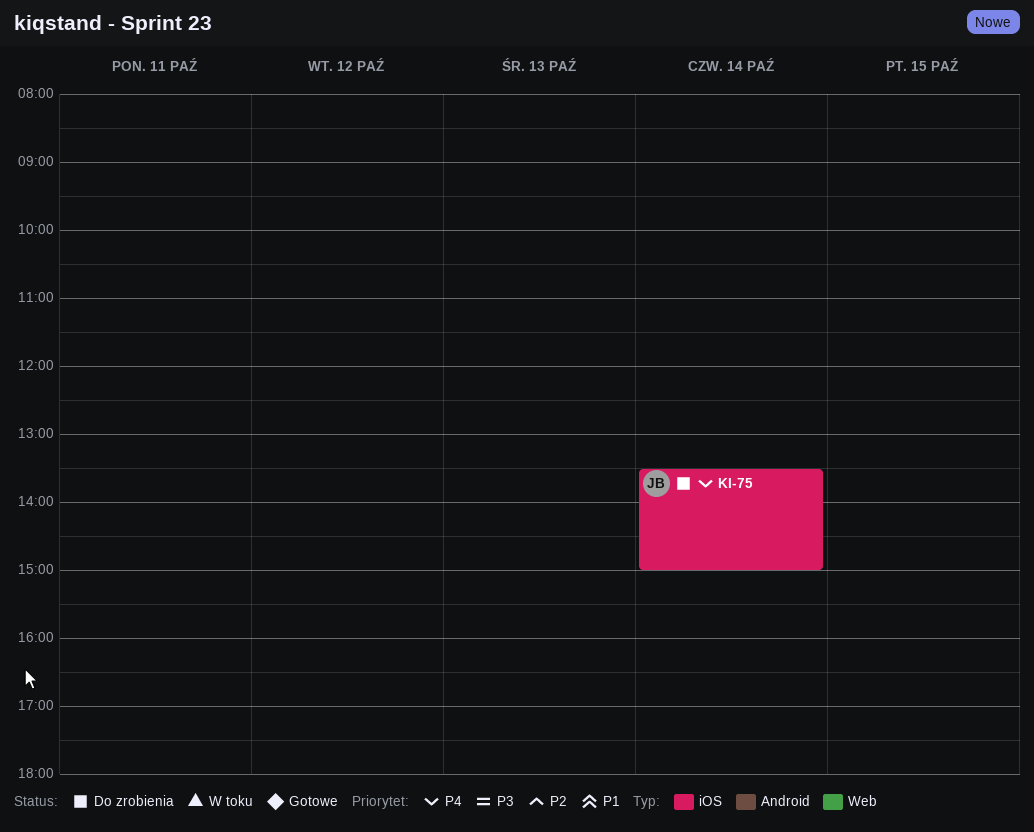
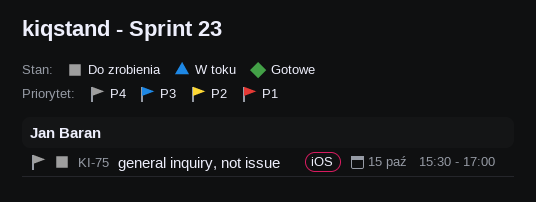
KI-75, day: Oct 14 -> Oct 15
KI-75, begins: 13:30 -> 15:30
KI-75, ends: 15:00 -> 17:00

